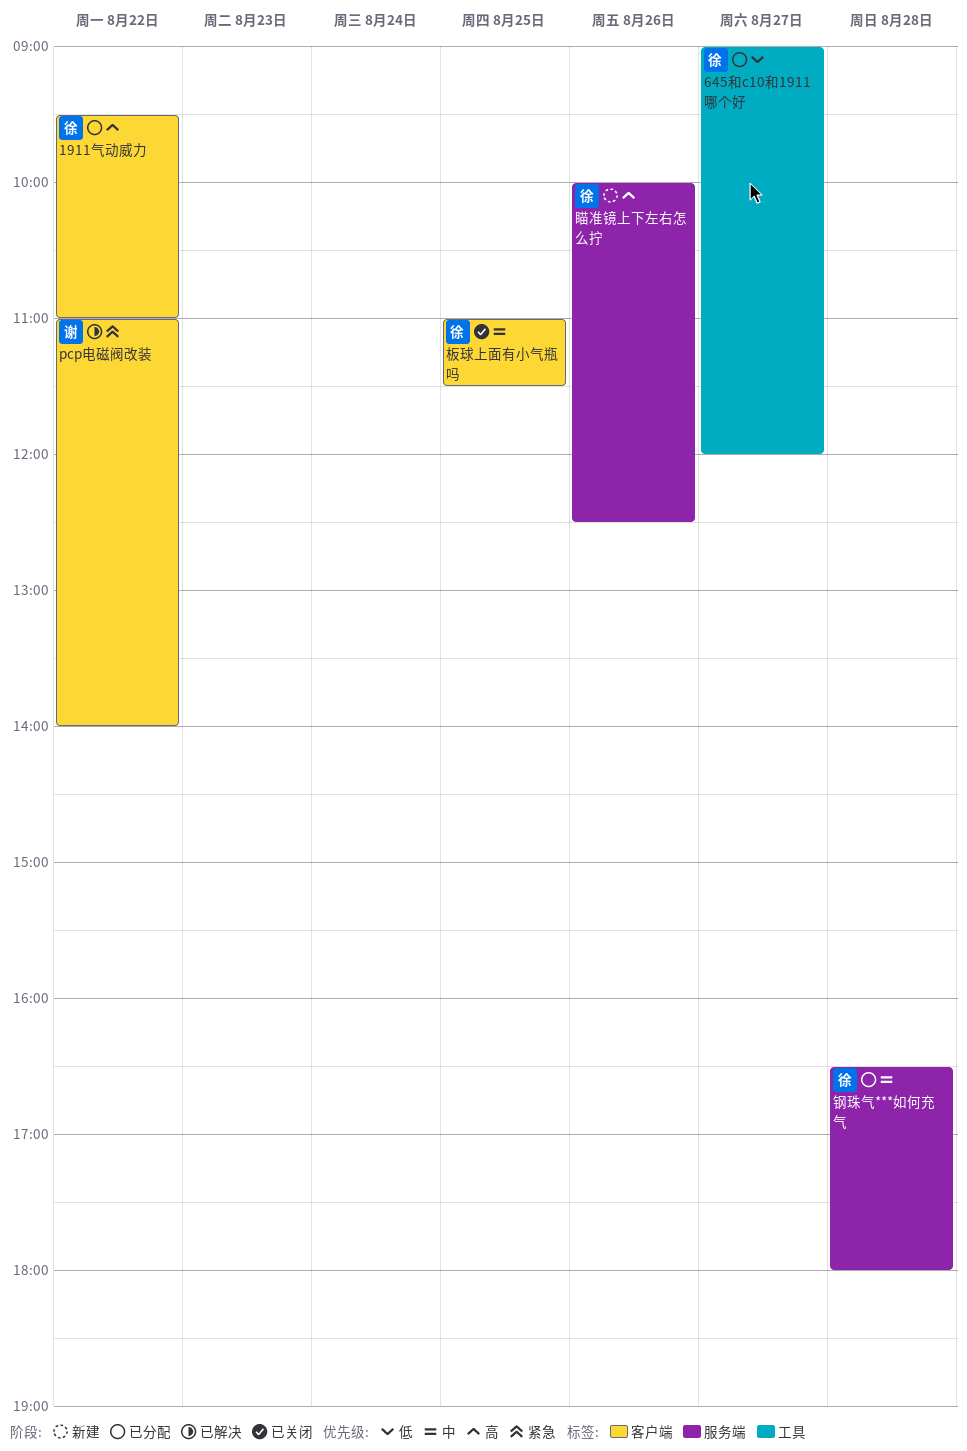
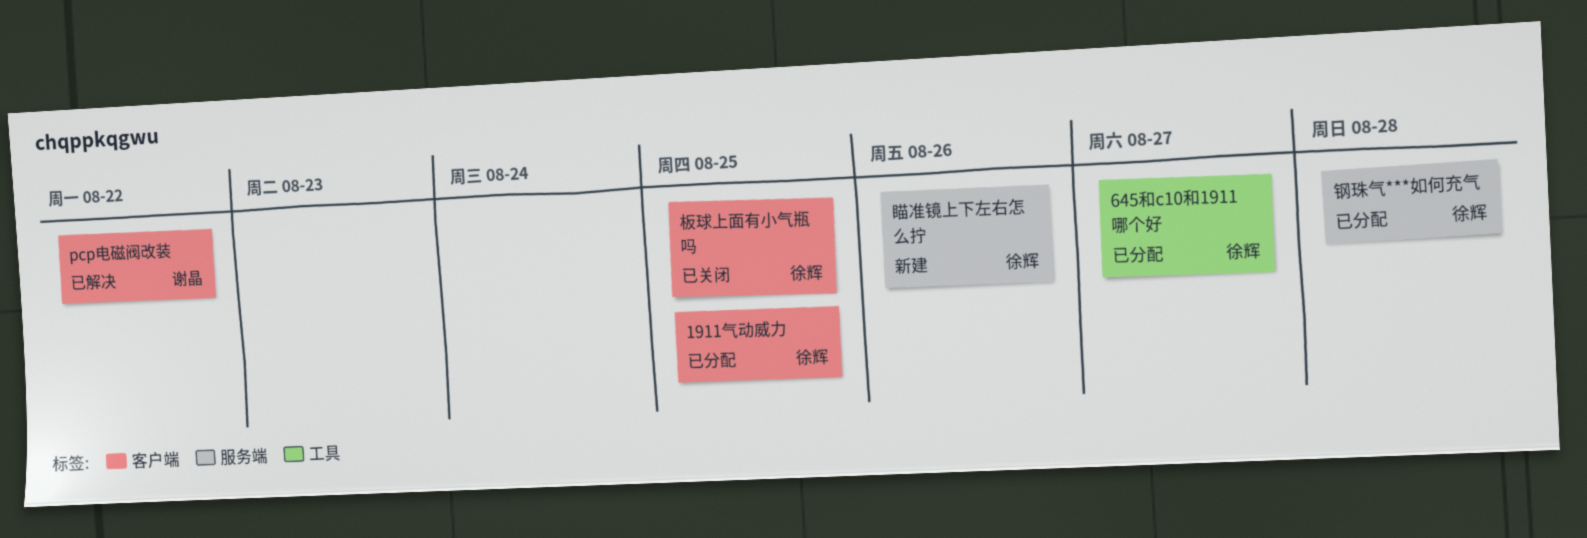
1911气动威力, day: Aug 22 -> Aug 25

